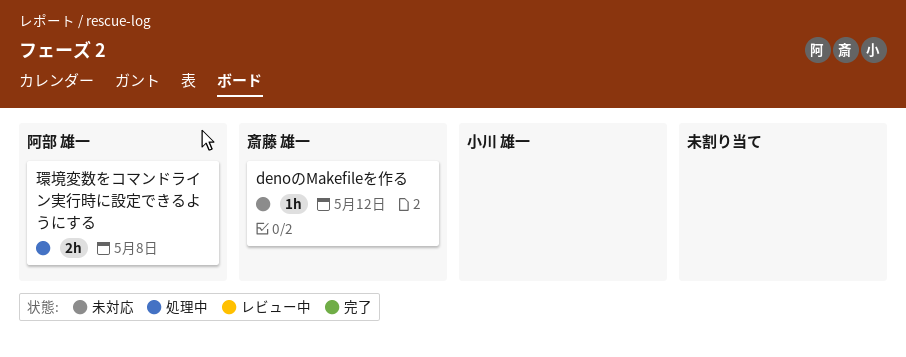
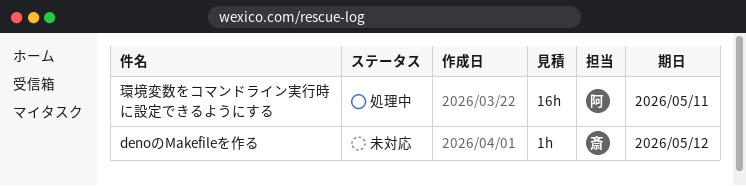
環境変数をコマンドライン実行時に設定できるようにする, estimate: 2h -> 16h
環境変数をコマンドライン実行時に設定できるようにする, due: May 8 -> May 11

